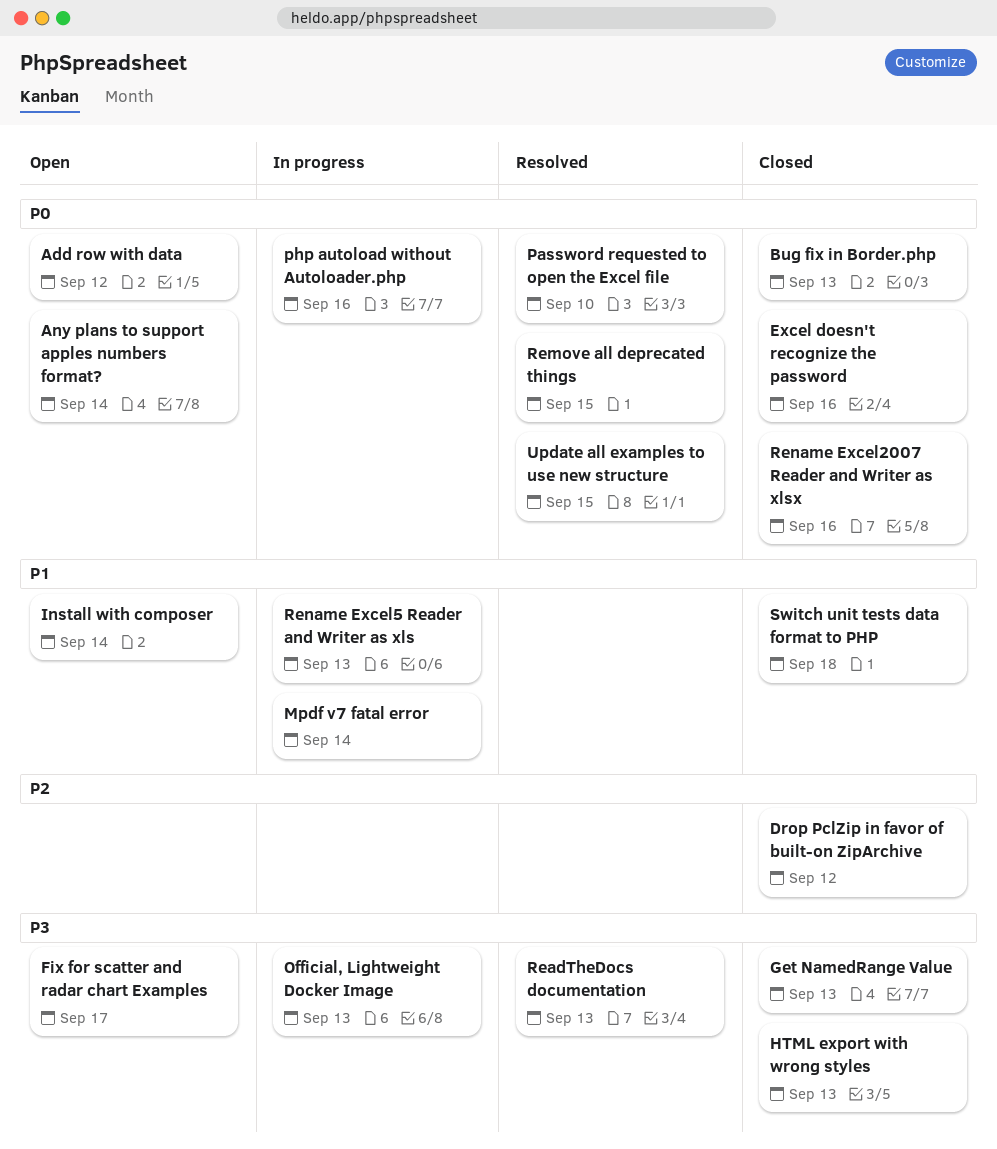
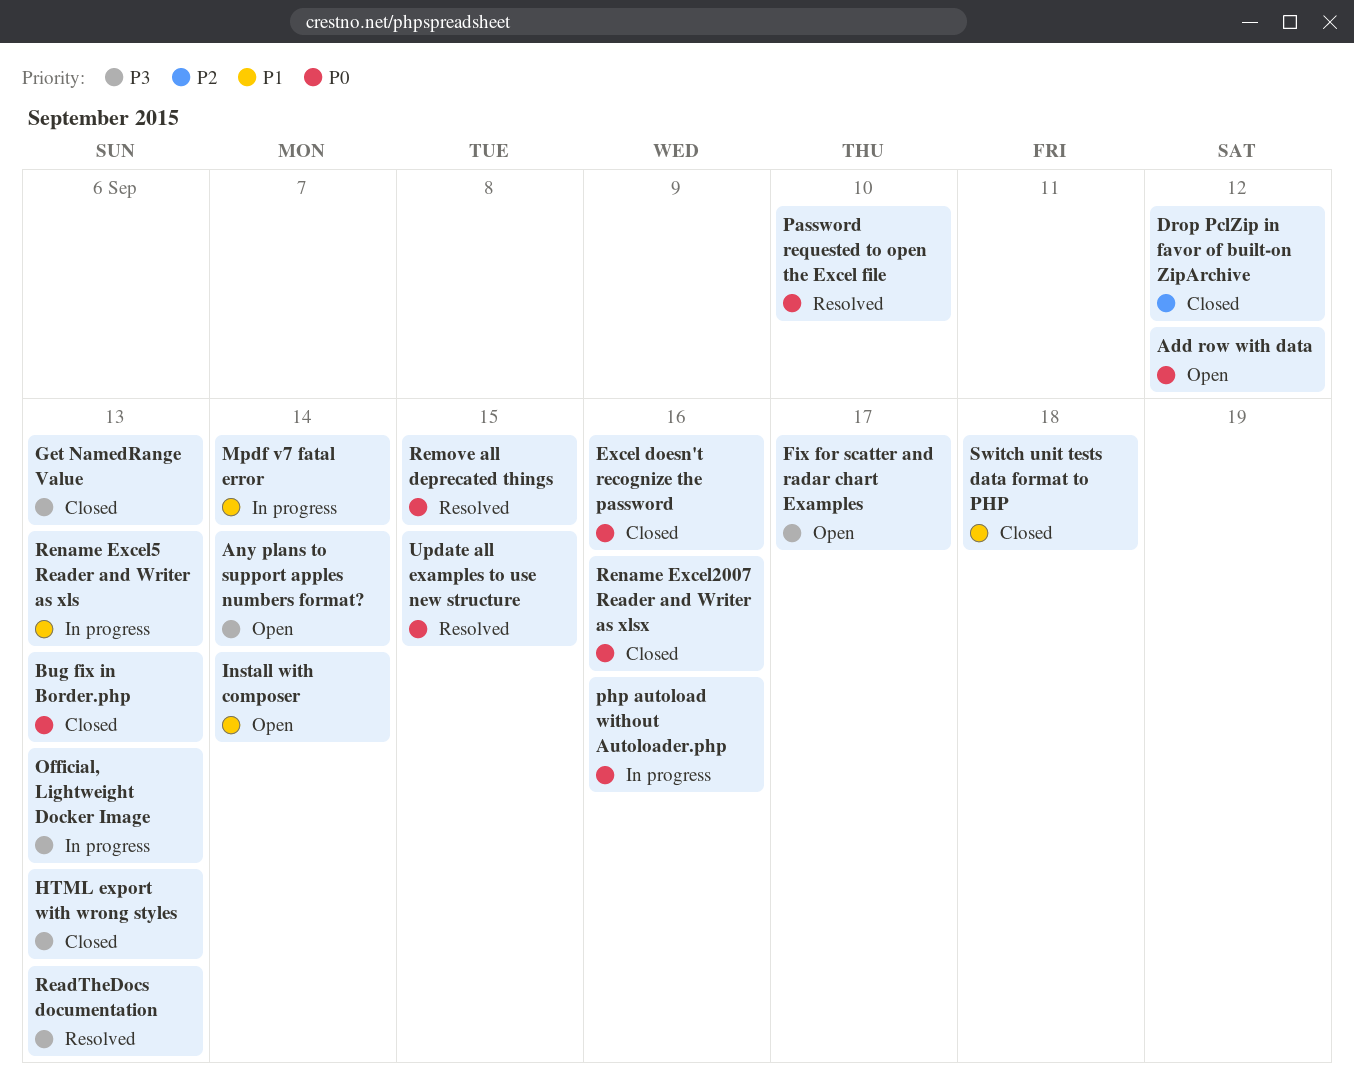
Any plans to support apples numbers format?, priority: P0 -> P3

